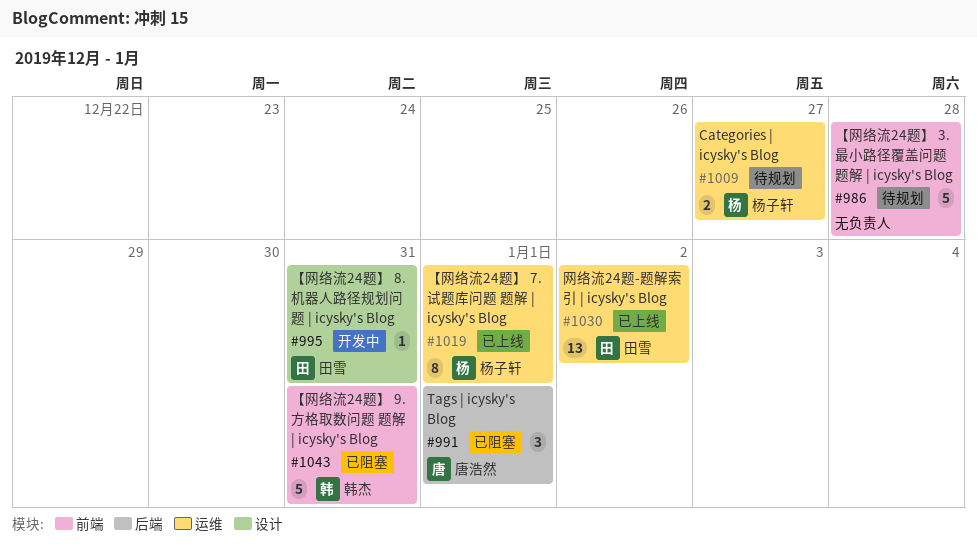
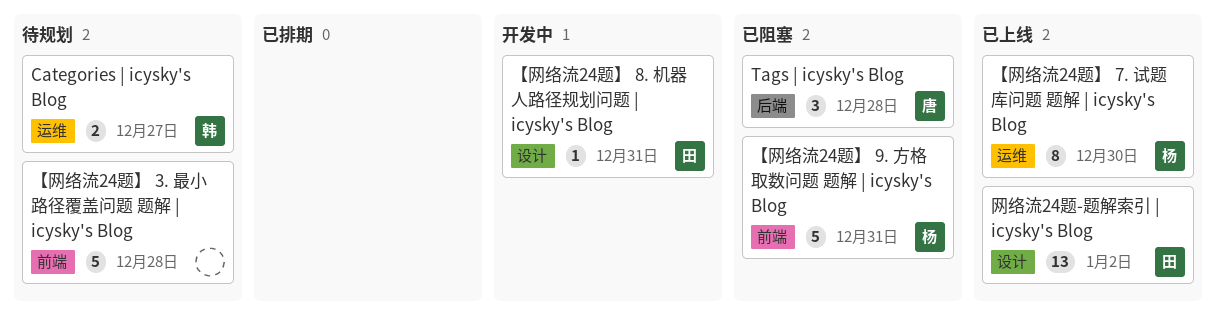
Categories | icysky's Blog, owner: 杨子轩 -> 韩杰
Tags | icysky's Blog, due: Jan 1 -> Dec 28
【网络流24题】 7. 试题库问题 题解 | icysky's Blog, due: Jan 1 -> Dec 30
【网络流24题】 9. 方格取数问题 题解 | icysky's Blog, owner: 韩杰 -> 杨子轩
网络流24题-题解索引 | icysky's Blog, label: 运维 -> 设计

